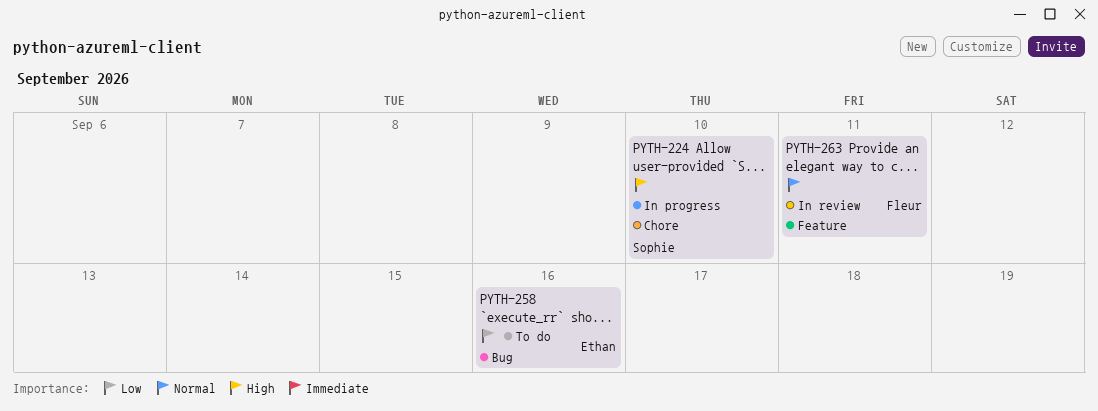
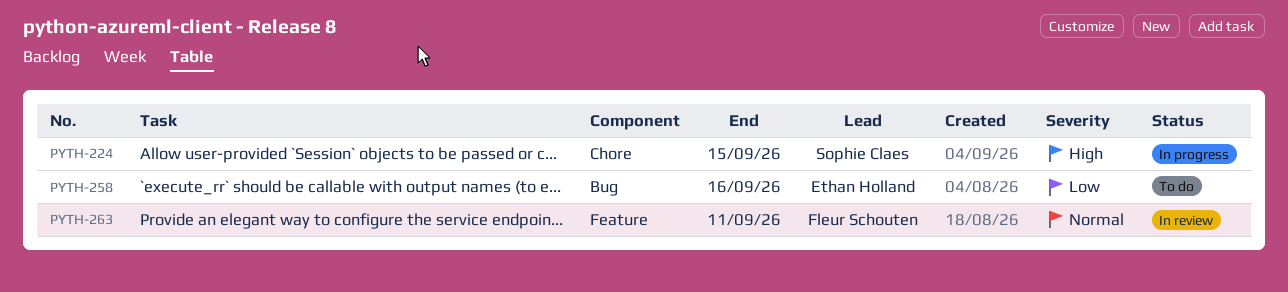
PYTH-224, due: Sep 10 -> Sep 15

